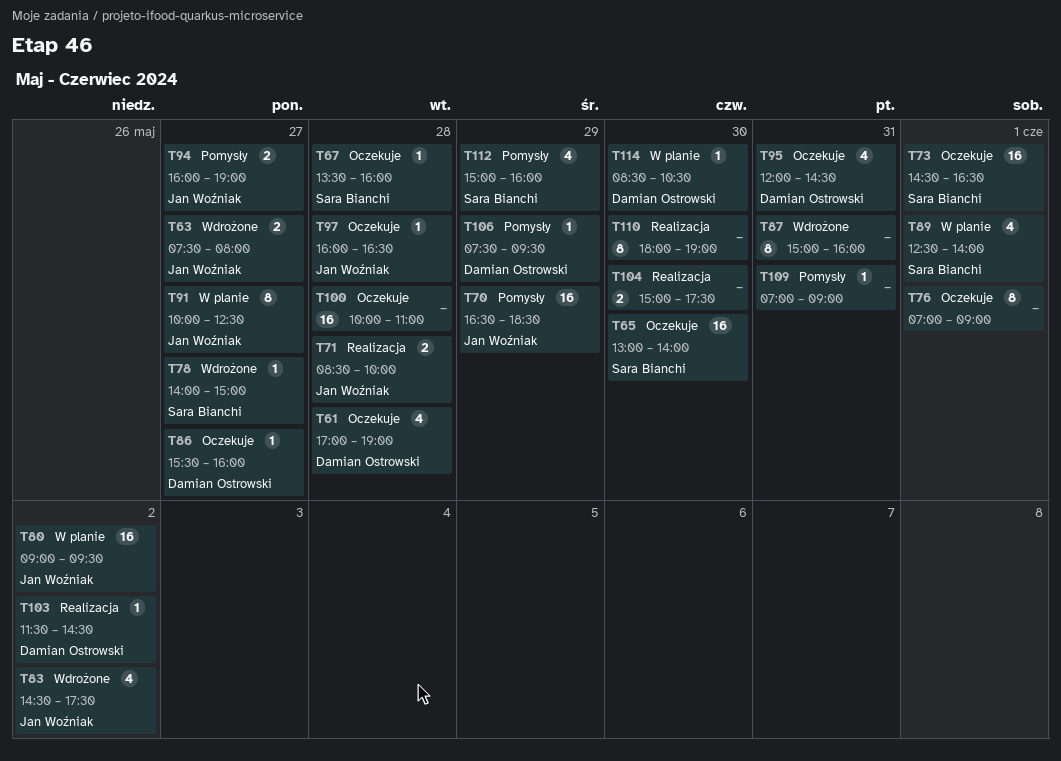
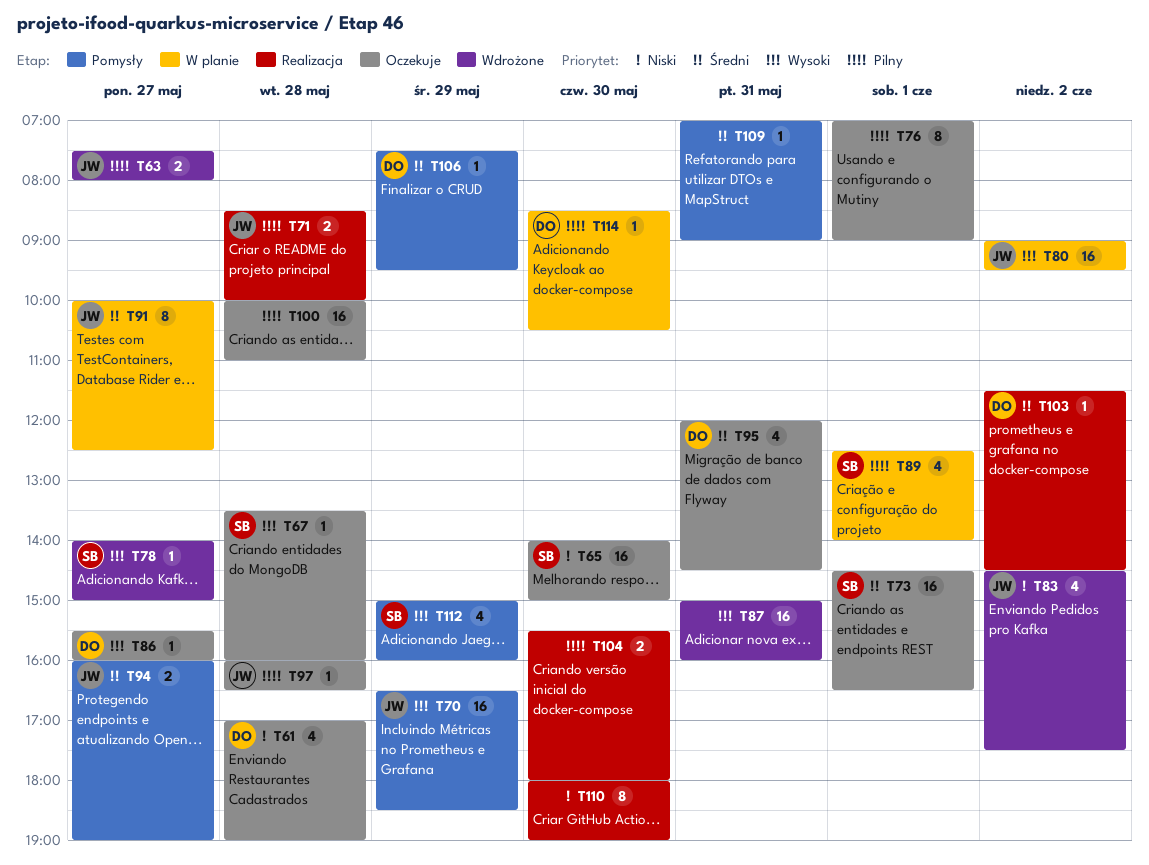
T65, begins: 13:00 -> 14:00
T65, ends: 14:00 -> 15:00
T87, estimate: 8 -> 16
T104, begins: 15:00 -> 15:30
T104, ends: 17:30 -> 18:00

